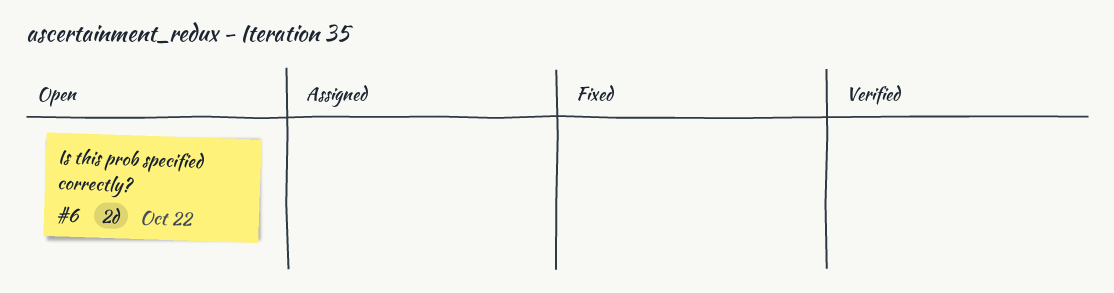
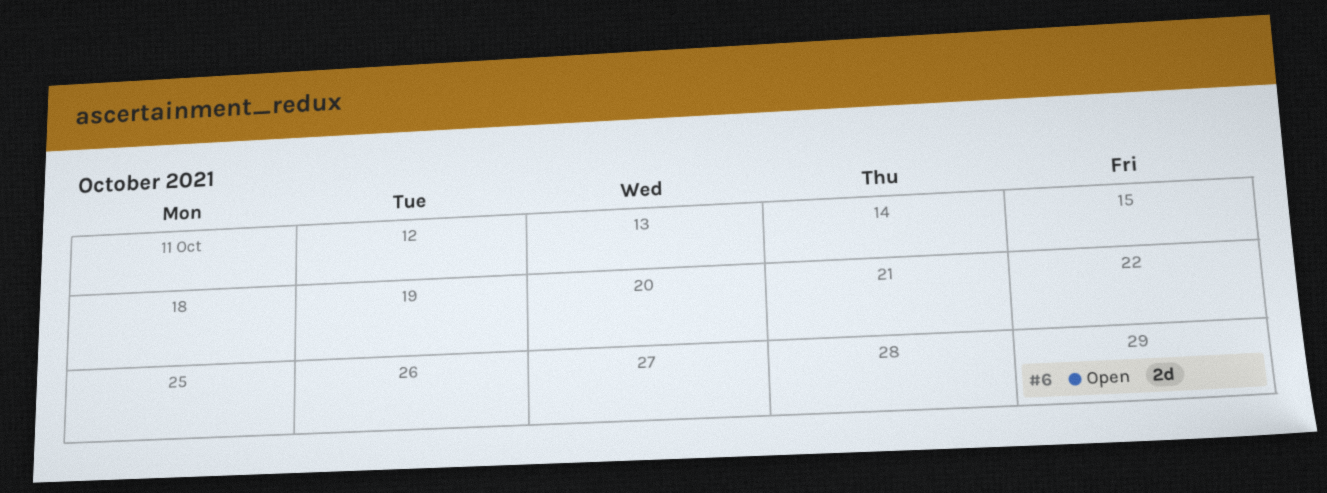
#6, due: Oct 22 -> Oct 29

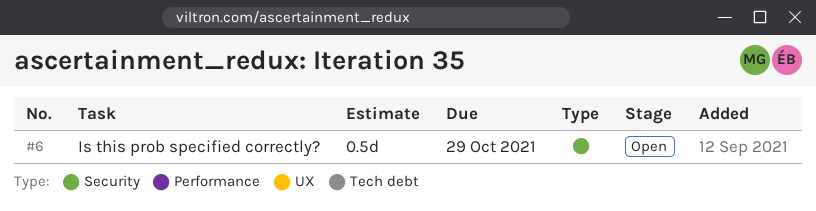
#6, estimate: 2d -> 0.5d

